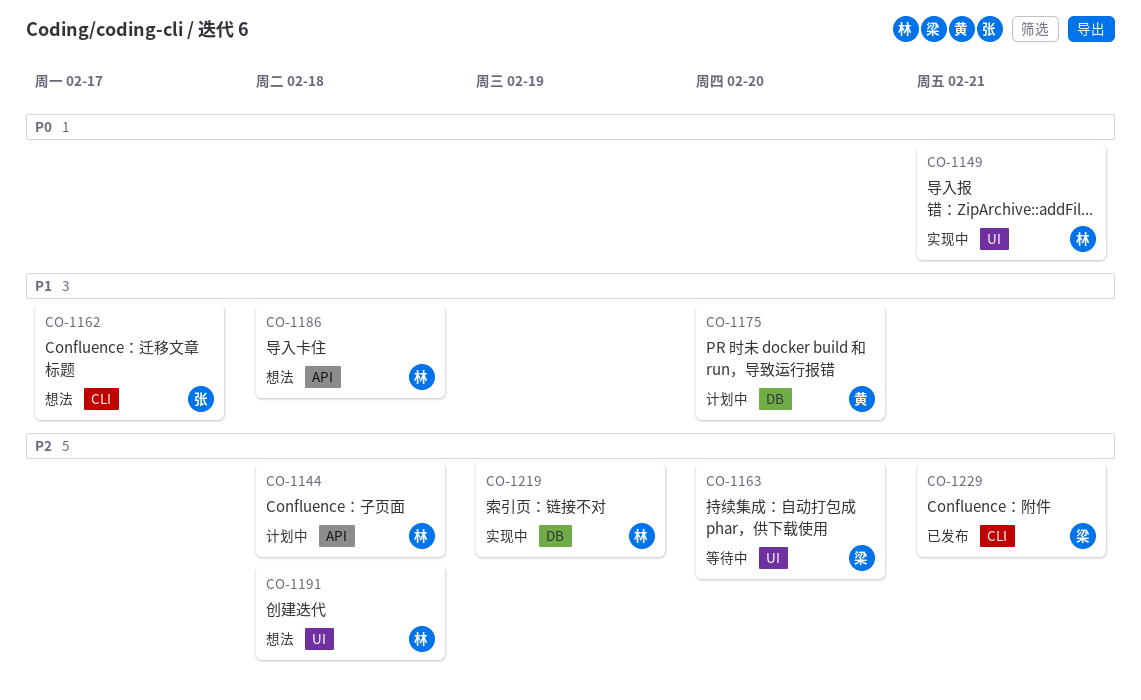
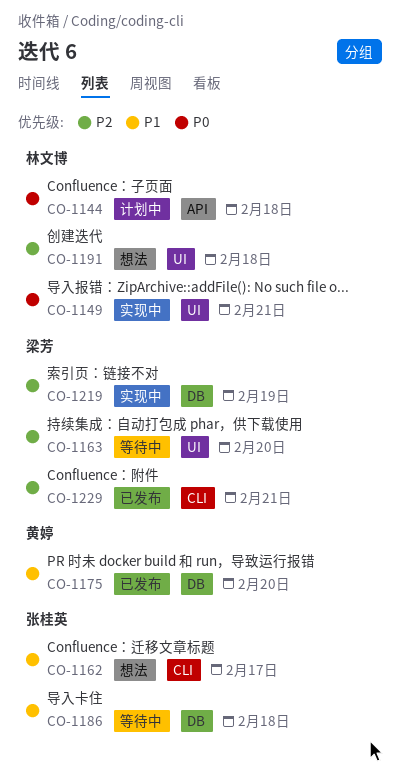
CO-1144, priority: P2 -> P0
CO-1175, status: 计划中 -> 已发布
CO-1186, status: 想法 -> 等待中
CO-1186, owner: 林文博 -> 张桂英
CO-1186, label: API -> DB
CO-1219, owner: 林文博 -> 梁芳

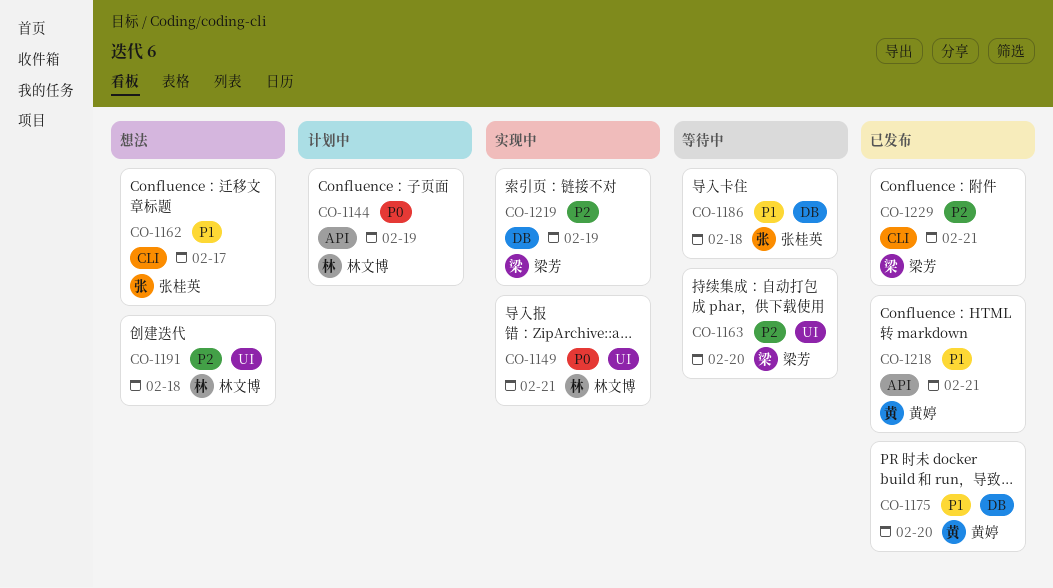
CO-1144, due: Feb 18 -> Feb 19
CO-1218: none -> present

